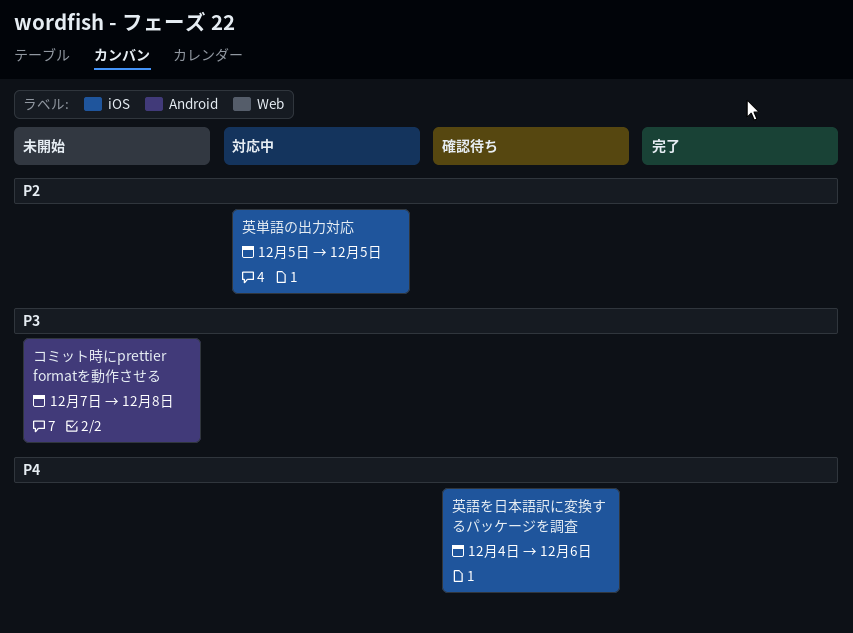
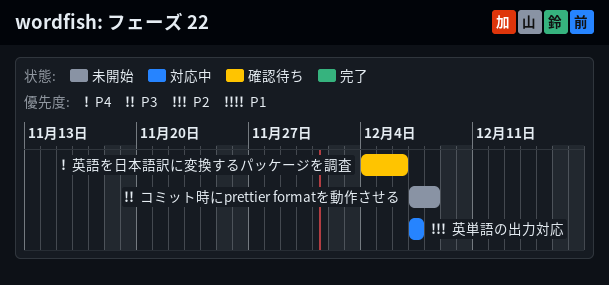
英単語の出力対応, start: Dec 5 -> Dec 7
英単語の出力対応, due: Dec 5 -> Dec 7

